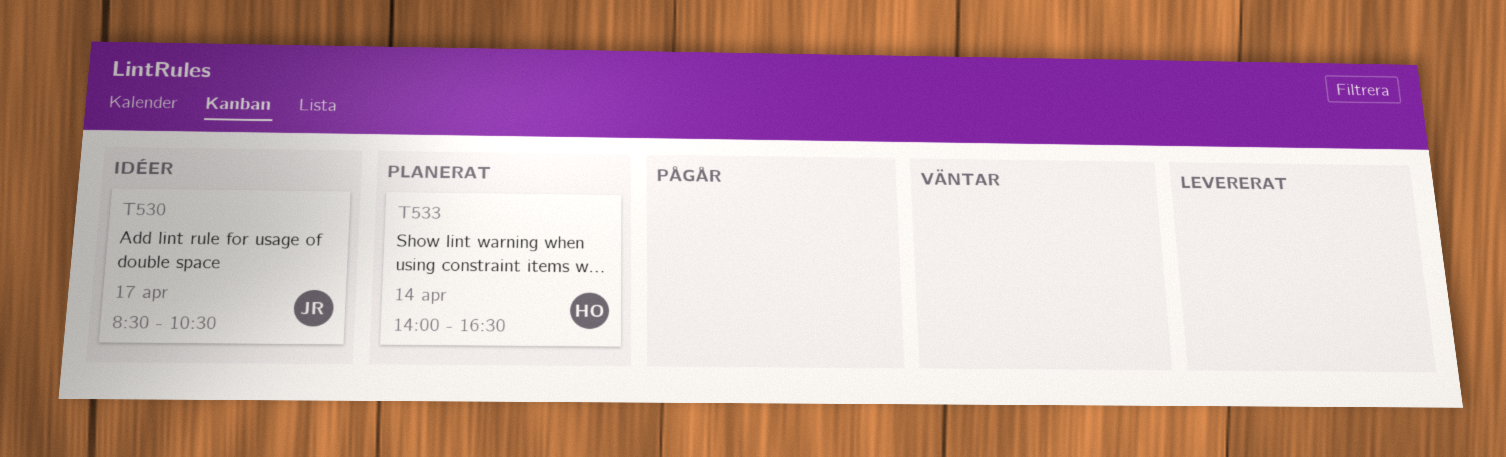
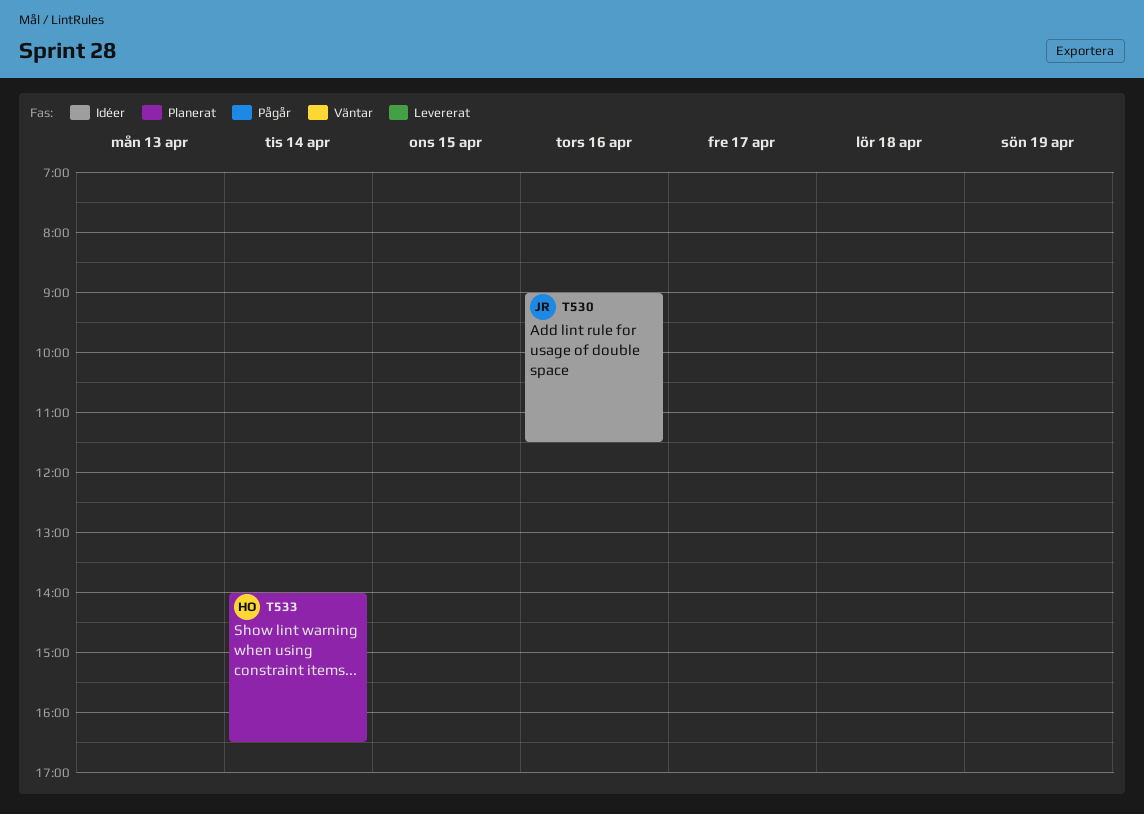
T530, day: Apr 17 -> Apr 16
T530, begins: 08:30 -> 09:00
T530, ends: 10:30 -> 11:30

